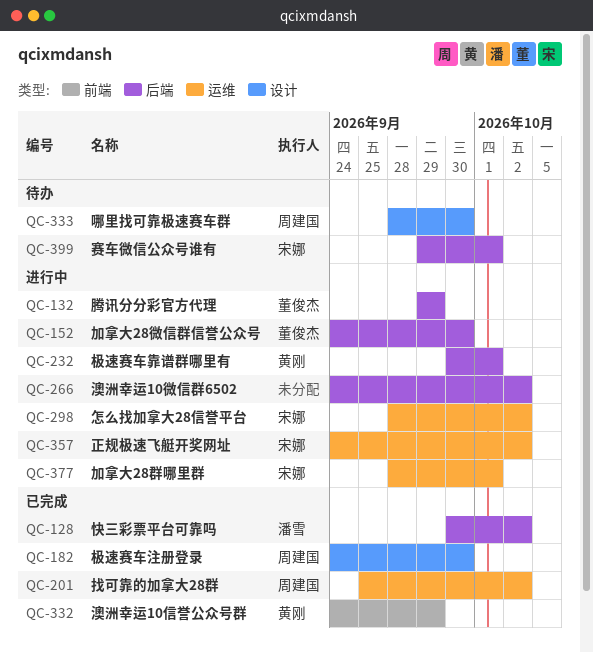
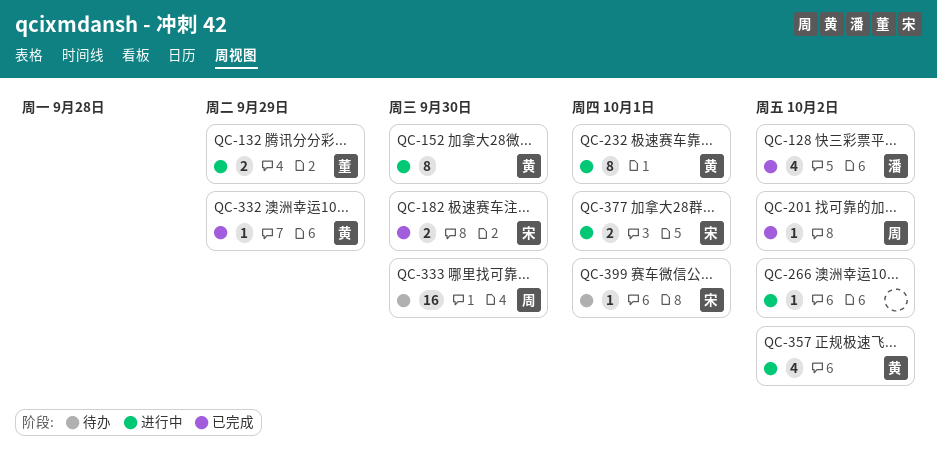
QC-152, owner: 董俊杰 -> 黄刚
QC-182, owner: 周建国 -> 宋娜
QC-298: present -> none
QC-357, owner: 宋娜 -> 黄刚

